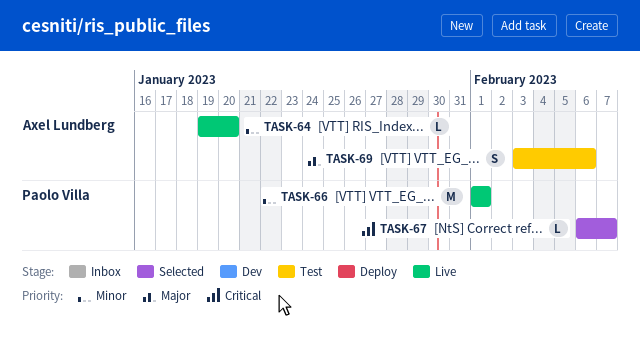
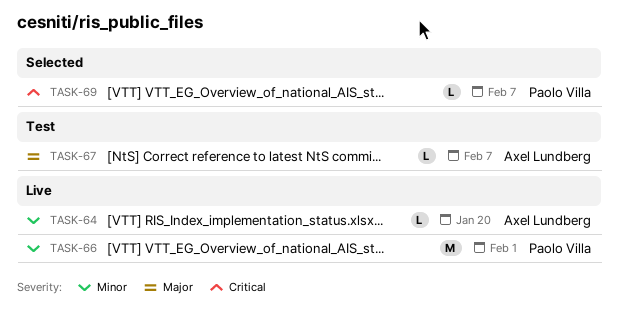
TASK-67, status: Selected -> Test
TASK-67, owner: Paolo Villa -> Axel Lundberg
TASK-67, priority: Critical -> Major
TASK-69, status: Test -> Selected
TASK-69, owner: Axel Lundberg -> Paolo Villa
TASK-69, priority: Major -> Critical
TASK-69, estimate: S -> L
TASK-69, due: Feb 6 -> Feb 7

